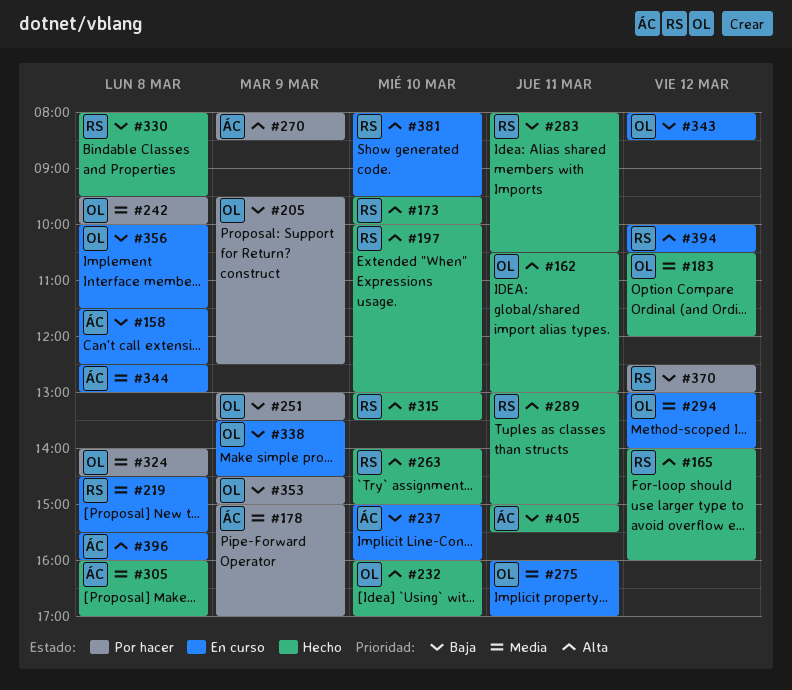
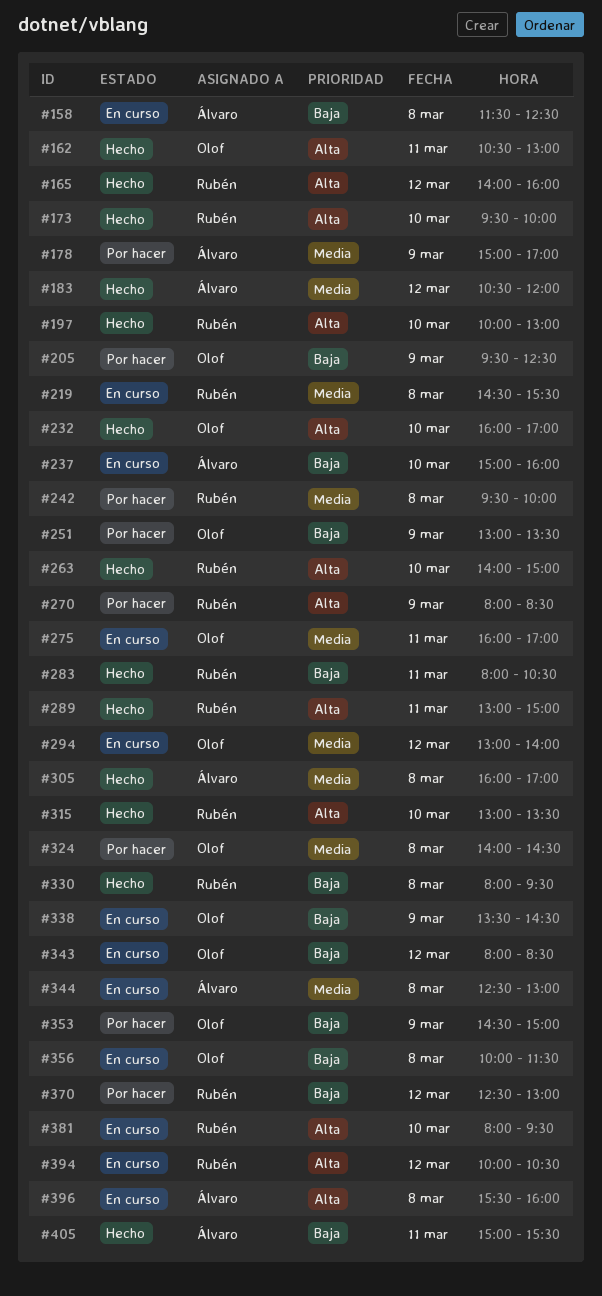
#183, owner: Olof -> Álvaro
#242, owner: Olof -> Rubén
#270, owner: Álvaro -> Rubén

